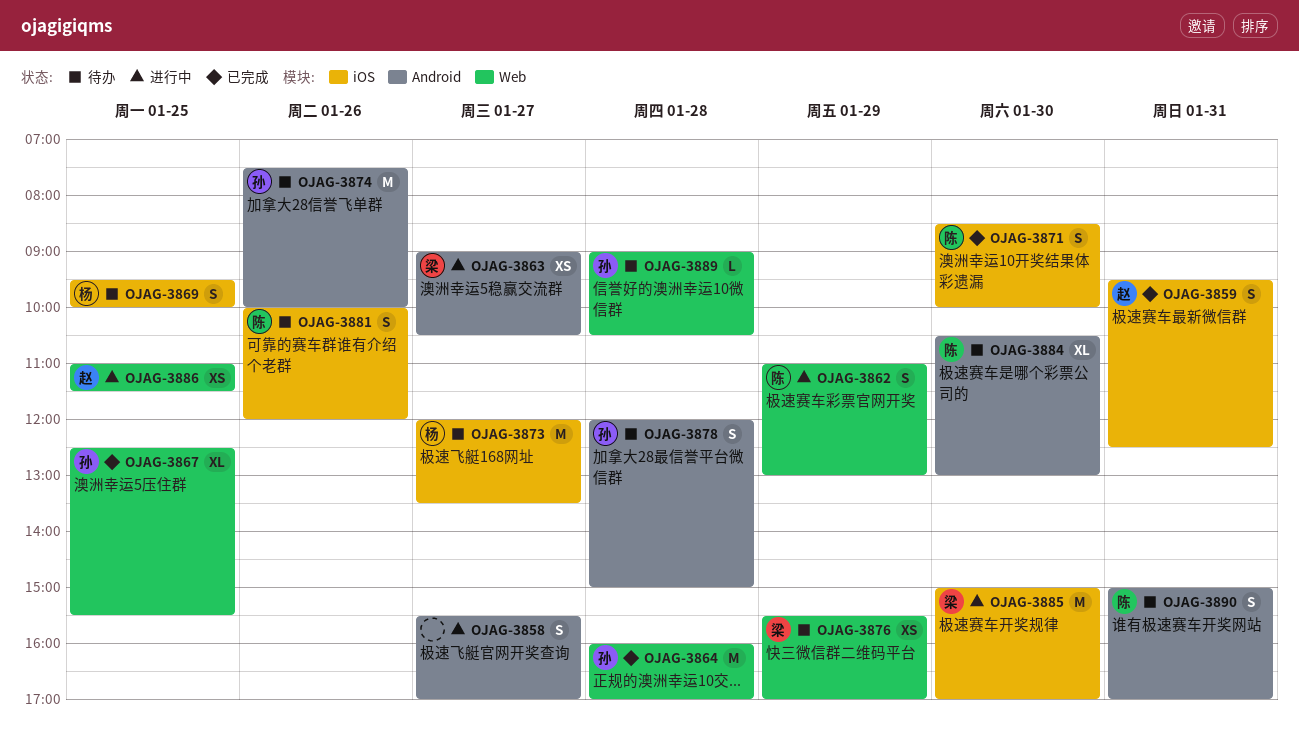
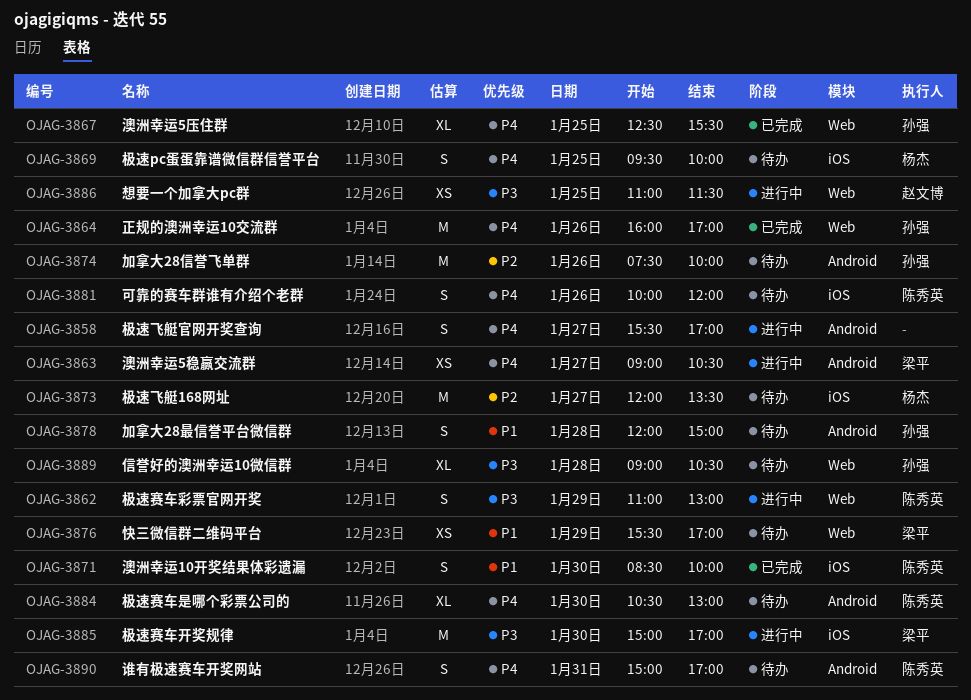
OJAG-3859: present -> none
OJAG-3864, day: Jan 28 -> Jan 26
OJAG-3889, estimate: L -> XL

